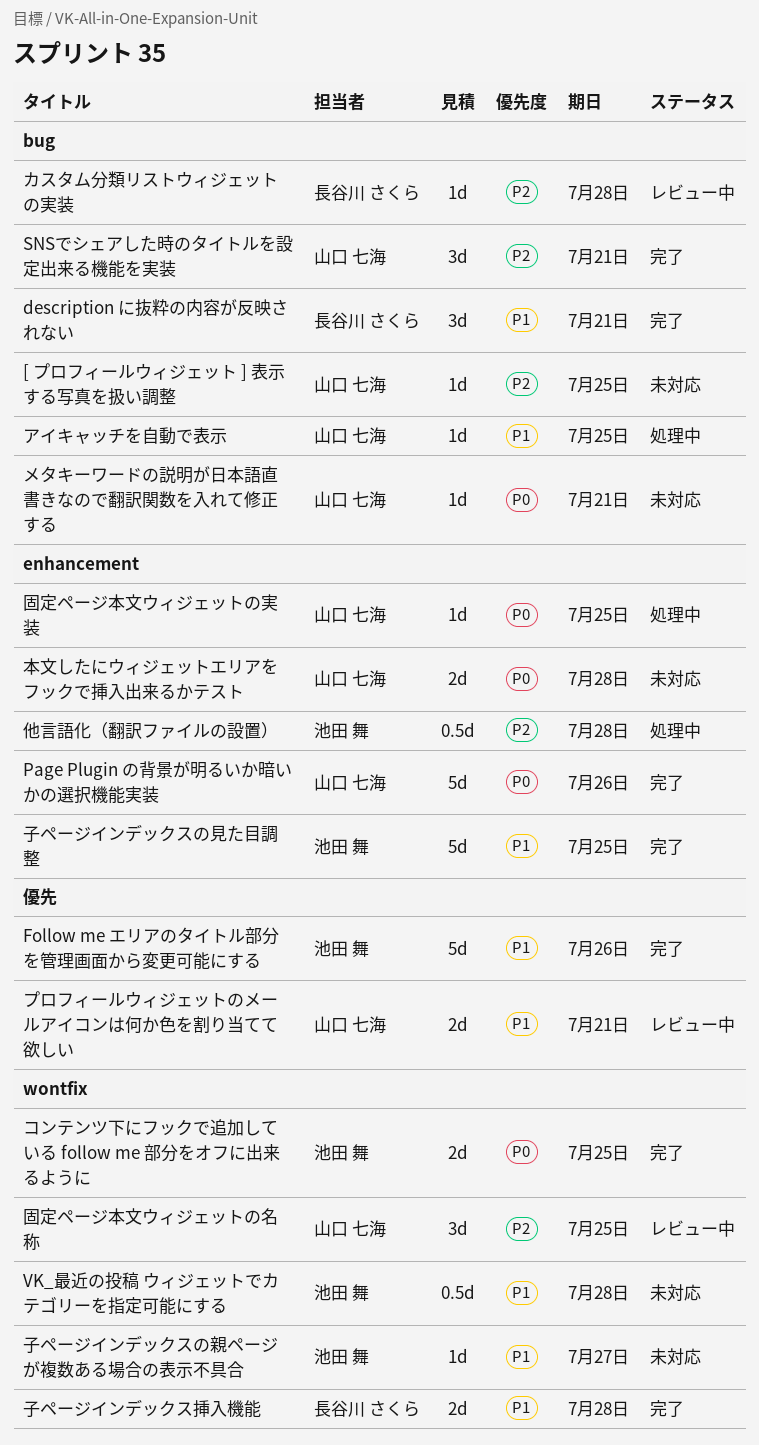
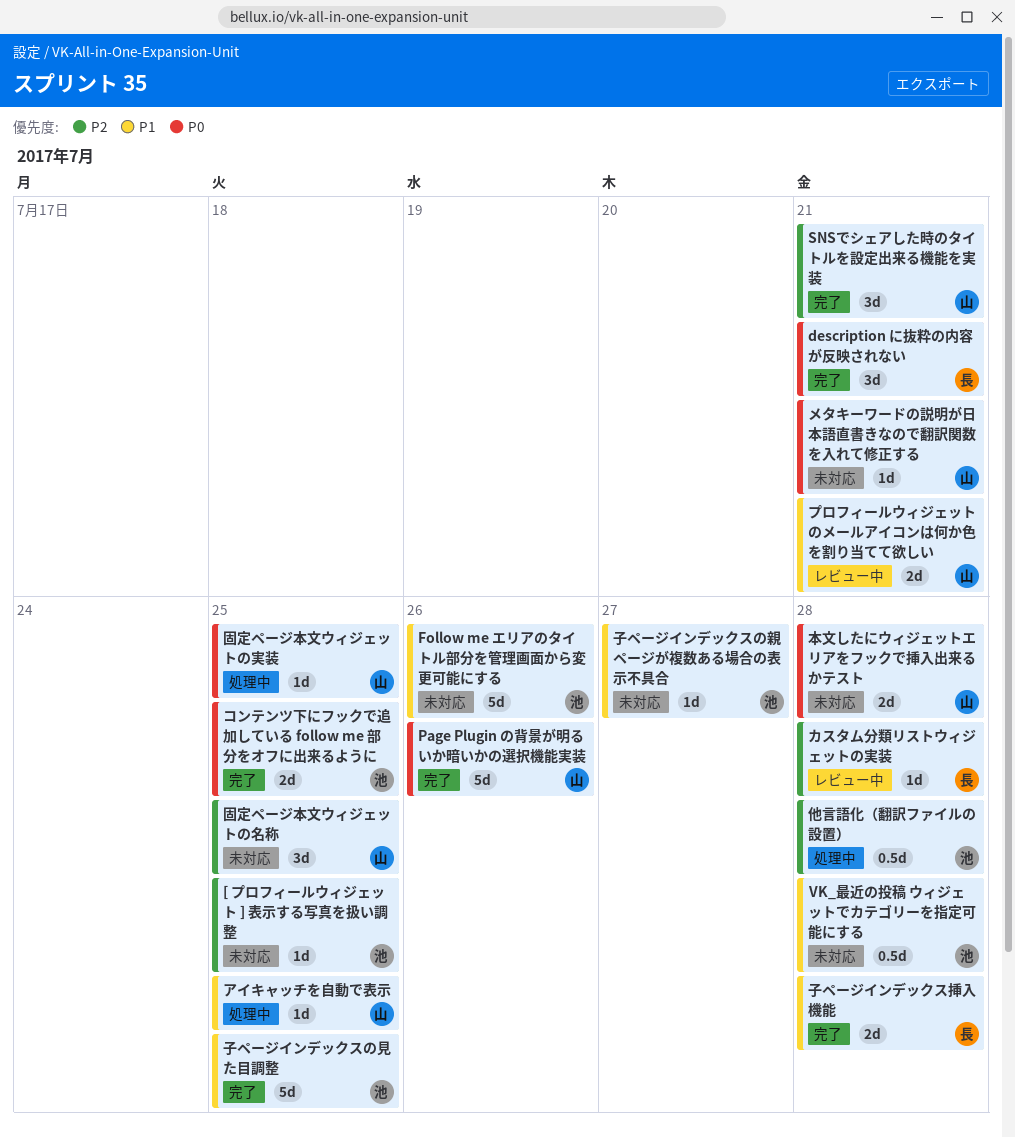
[ プロフィールウィジェット ] 表示する写真を扱い調整, owner: 山口 七海 -> 池田 舞
description に抜粋の内容が反映されない, priority: P1 -> P0
Follow me エリアのタイトル部分を管理画面から変更可能にする, status: 完了 -> 未対応
固定ページ本文ウィジェットの名称, status: レビュー中 -> 未対応

